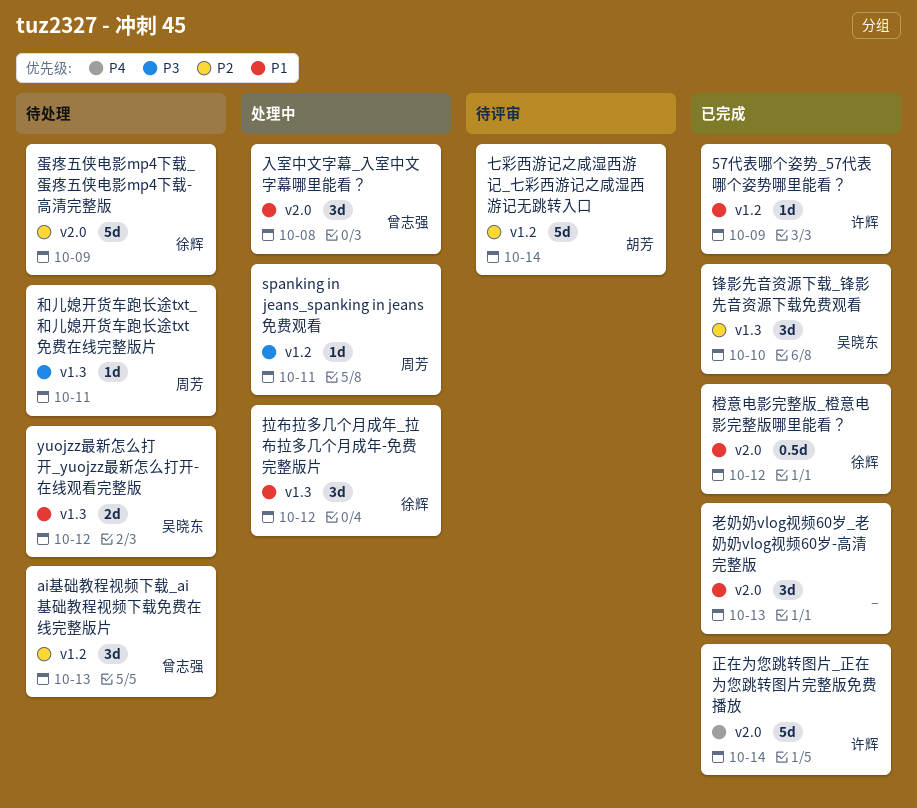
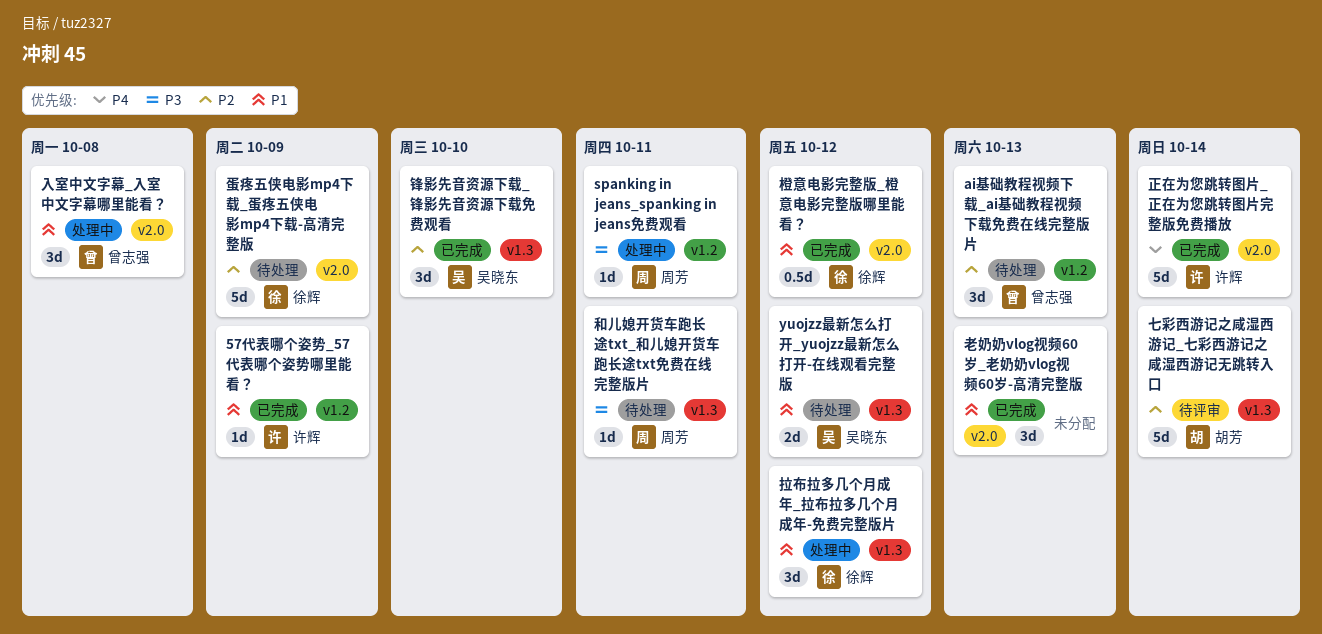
七彩西游记之咸湿西游记_七彩西游记之咸湿西游记无跳转入口, label: v1.2 -> v1.3

